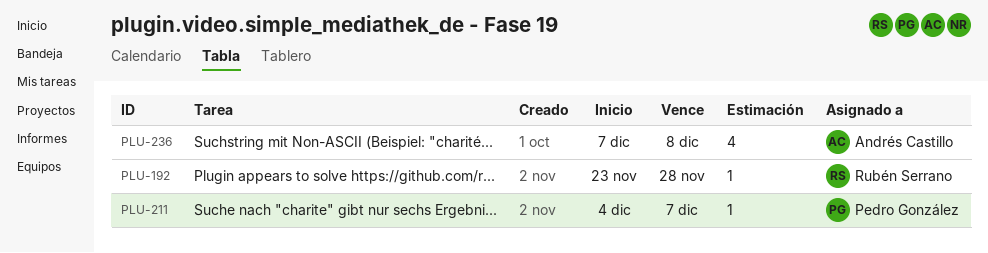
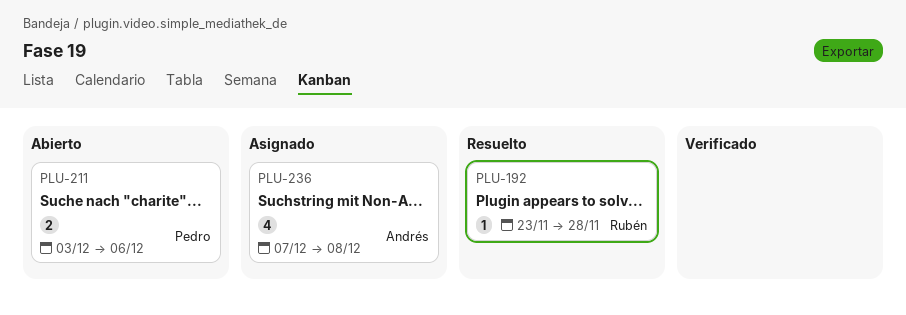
PLU-211, estimate: 1 -> 2
PLU-211, start: Dec 4 -> Dec 3
PLU-211, due: Dec 7 -> Dec 6

